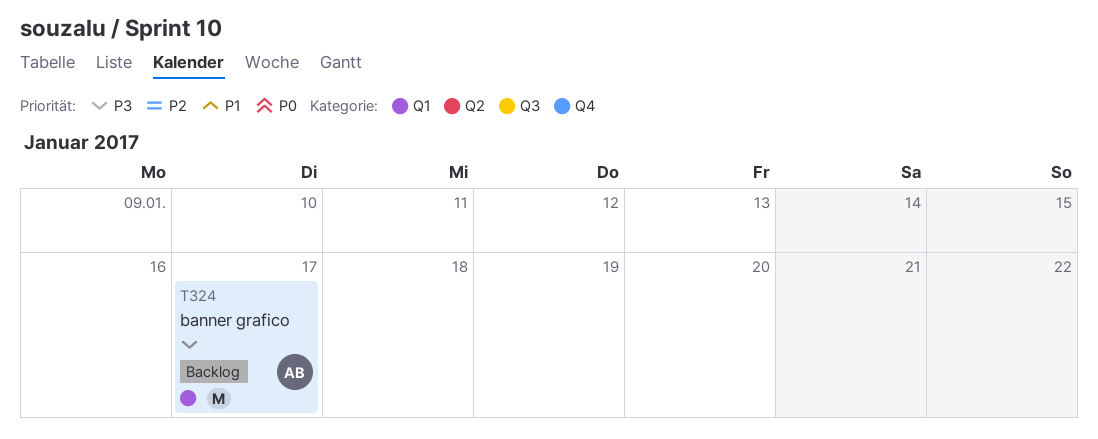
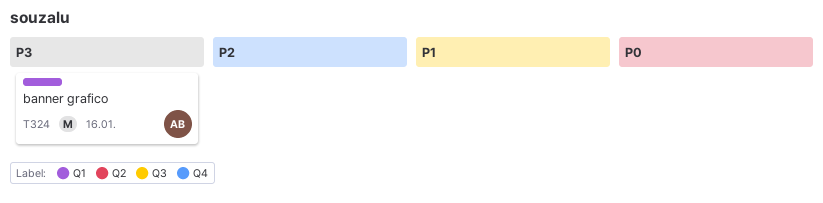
T324, due: Jan 17 -> Jan 16

